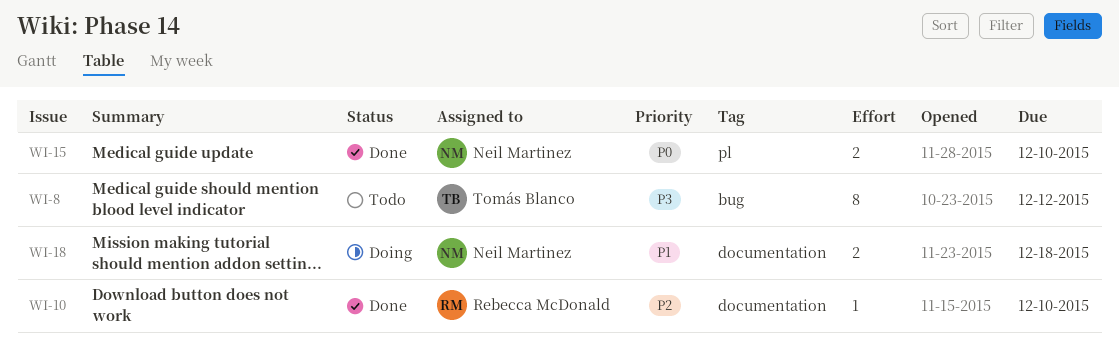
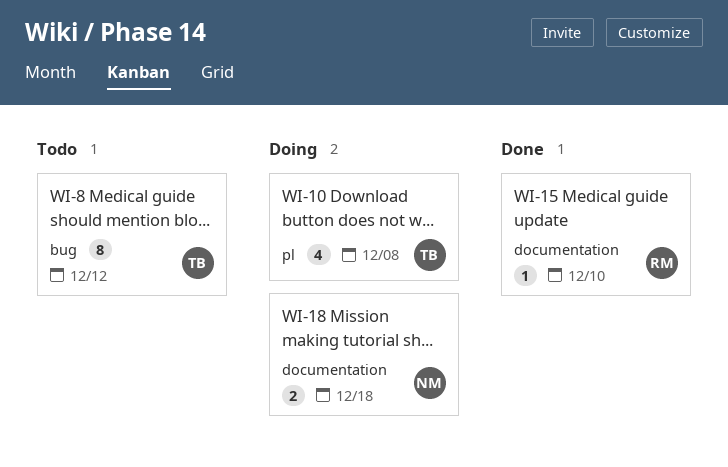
WI-10, status: Done -> Doing
WI-10, owner: Rebecca McDonald -> Tomás Blanco
WI-10, label: documentation -> pl
WI-10, estimate: 1 -> 4
WI-10, due: Dec 10 -> Dec 8
WI-15, owner: Neil Martinez -> Rebecca McDonald
WI-15, label: pl -> documentation
WI-15, estimate: 2 -> 1

